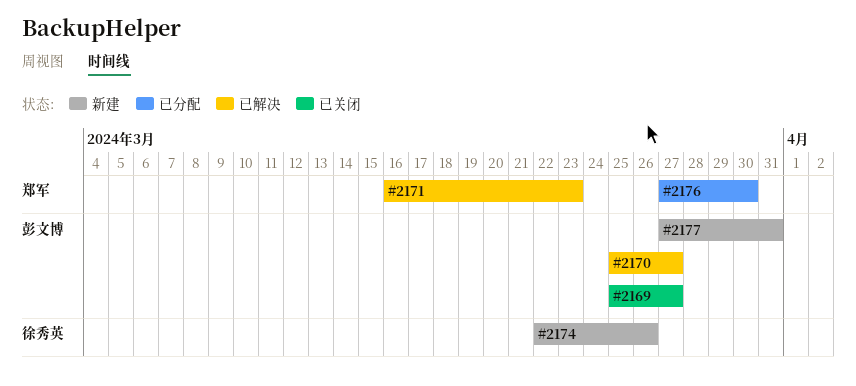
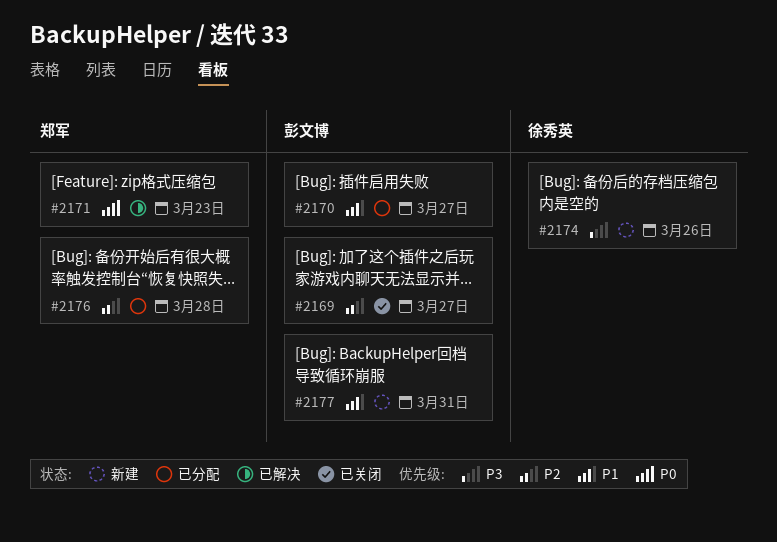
#2170, status: 已解决 -> 已分配
#2176, due: Mar 30 -> Mar 28

